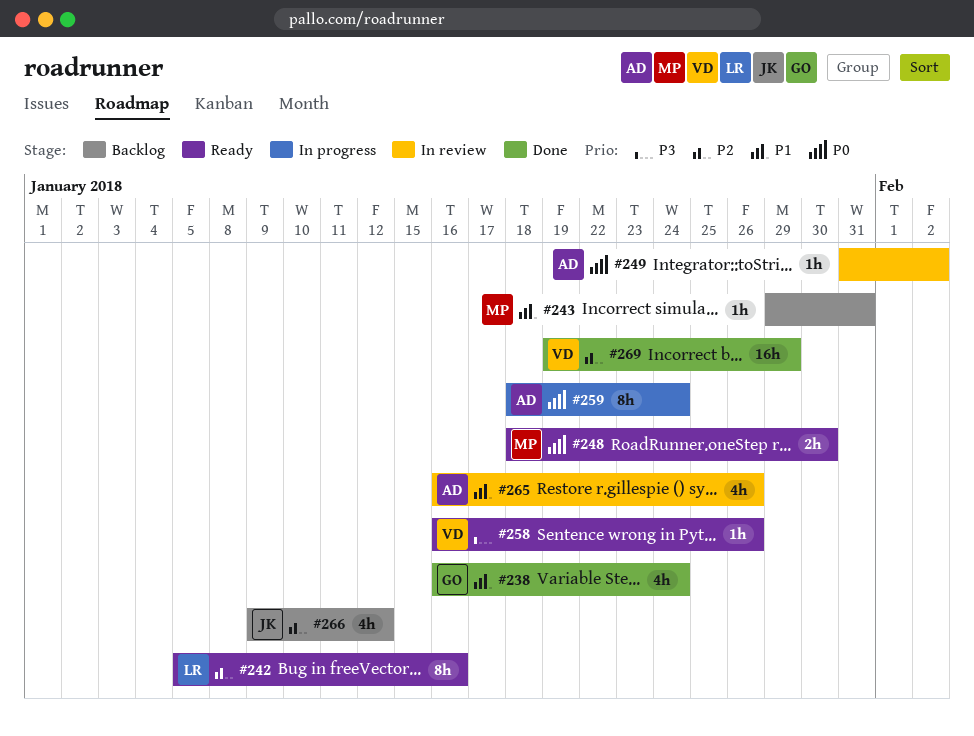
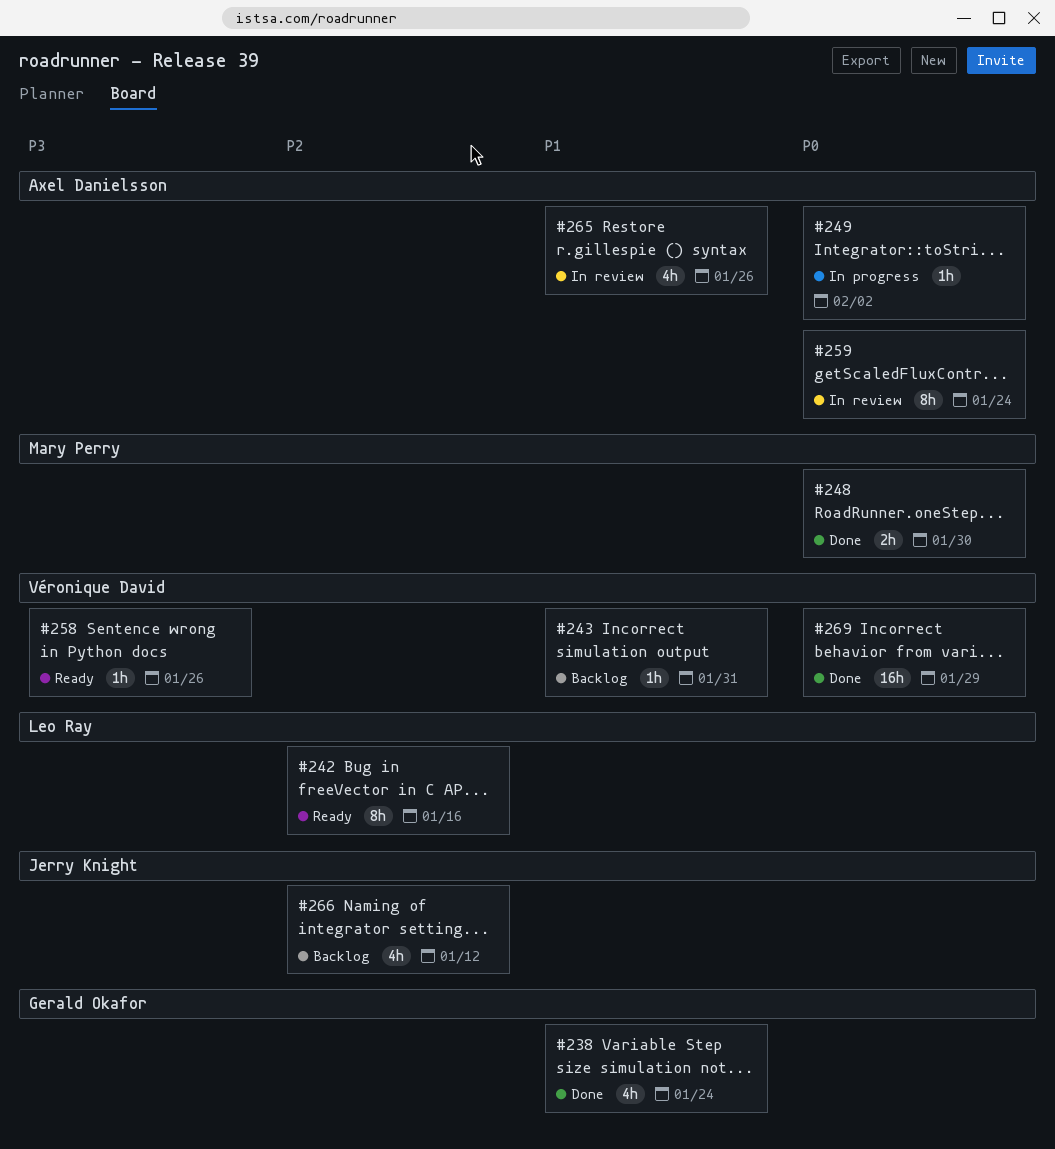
#243, owner: Mary Perry -> Véronique David
#248, status: Ready -> Done
#249, status: In review -> In progress
#259, status: In progress -> In review
#269, priority: P2 -> P0

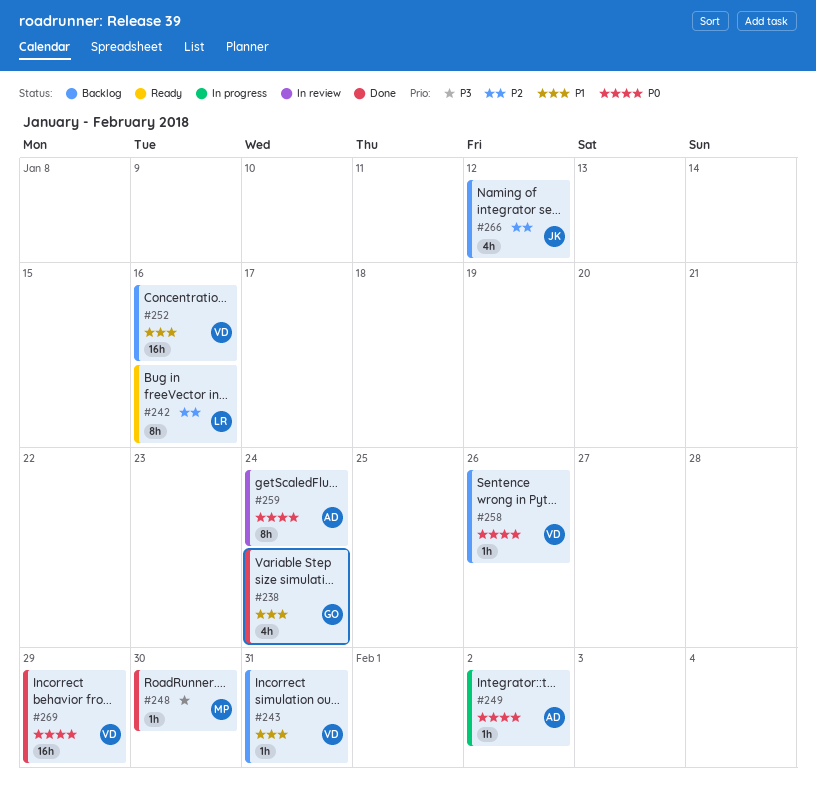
#248, priority: P0 -> P3
#248, estimate: 2h -> 1h
#252: none -> present
#258, status: Ready -> Backlog
#258, priority: P3 -> P0
#265: present -> none

